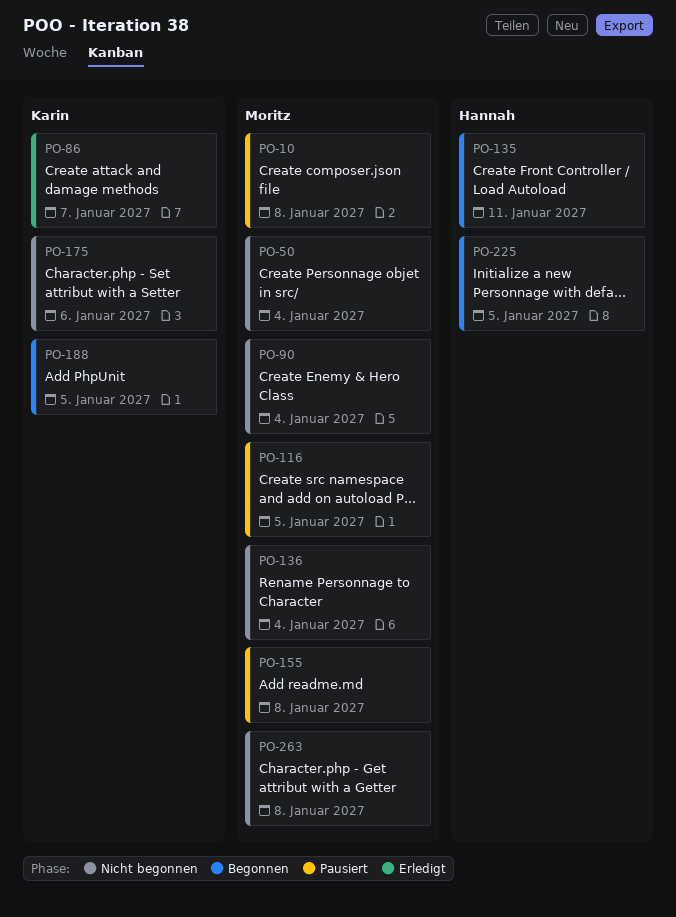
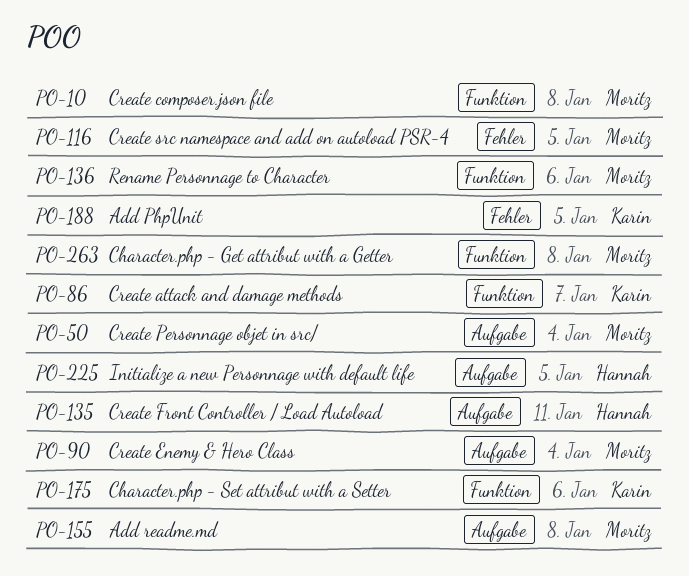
PO-136, due: Jan 4 -> Jan 6

